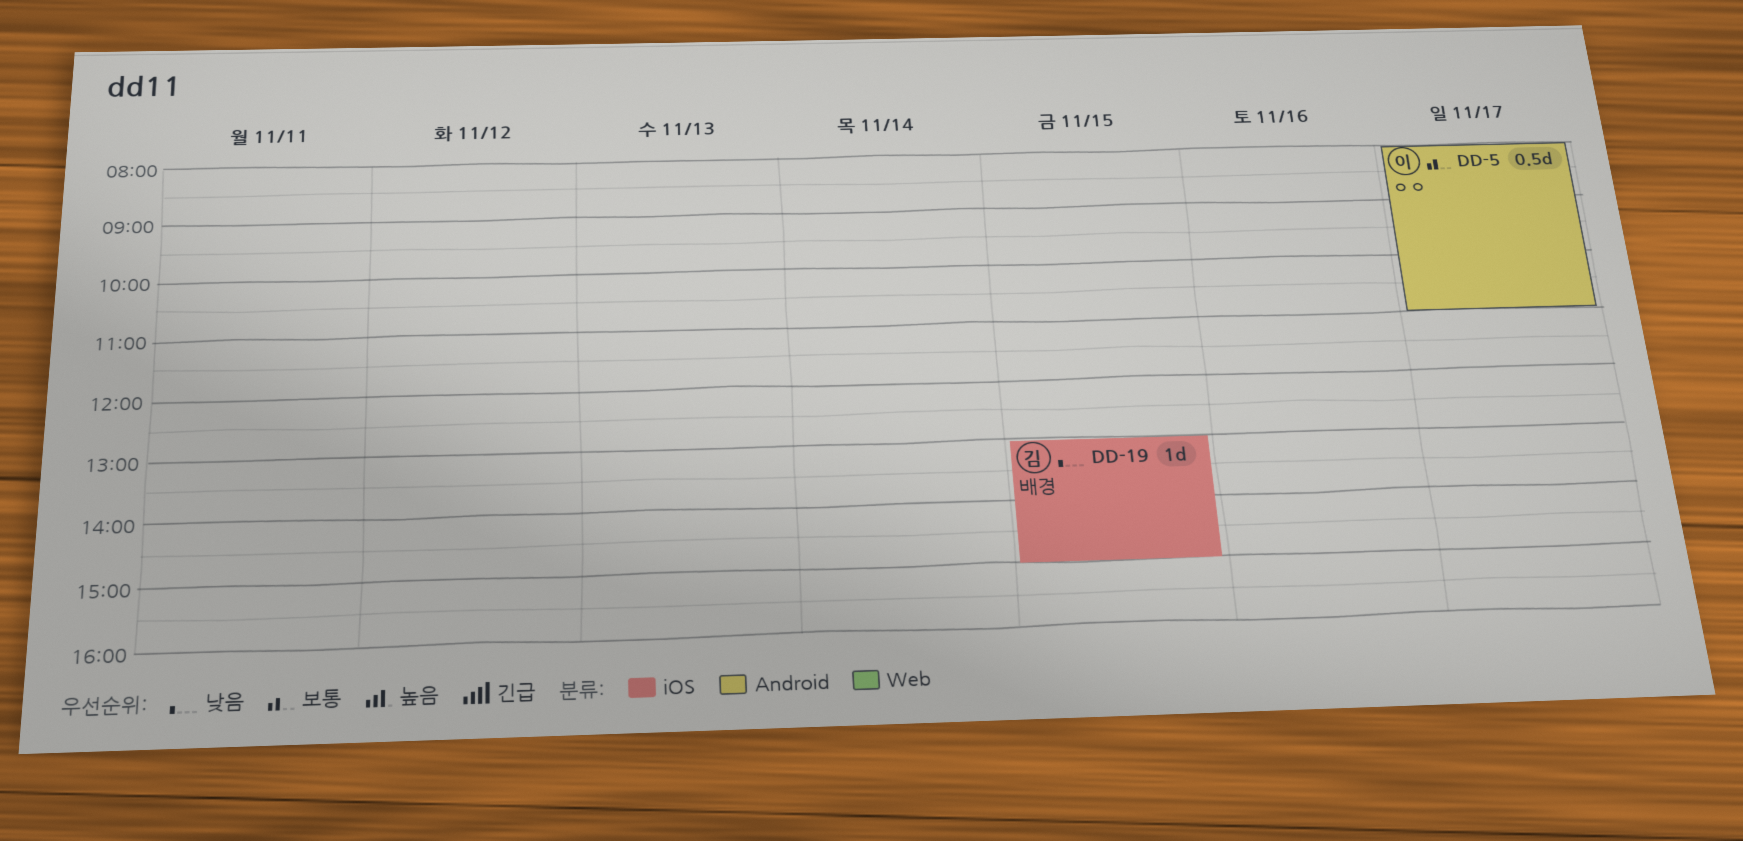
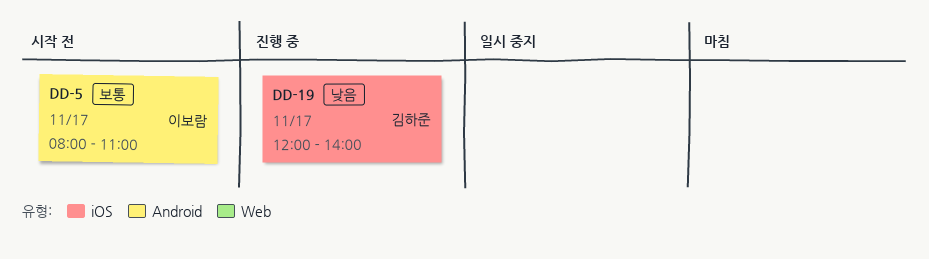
DD-19, day: Nov 15 -> Nov 17
DD-19, begins: 13:00 -> 12:00
DD-19, ends: 15:00 -> 14:00

